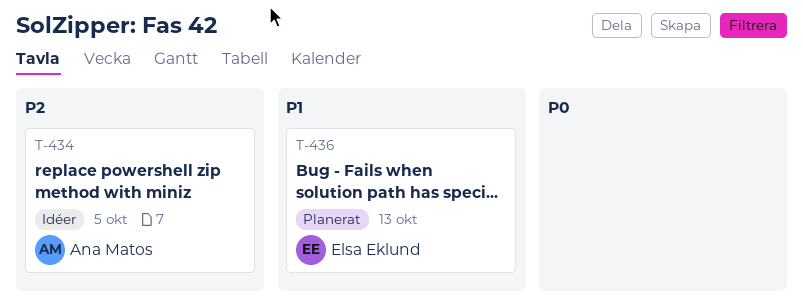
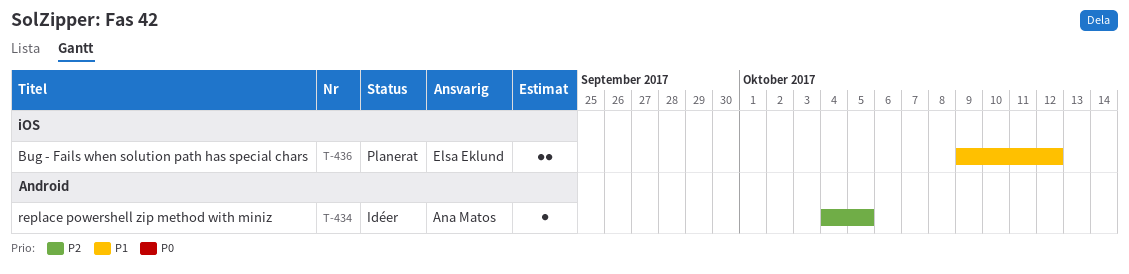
T-436, due: Oct 13 -> Oct 12

